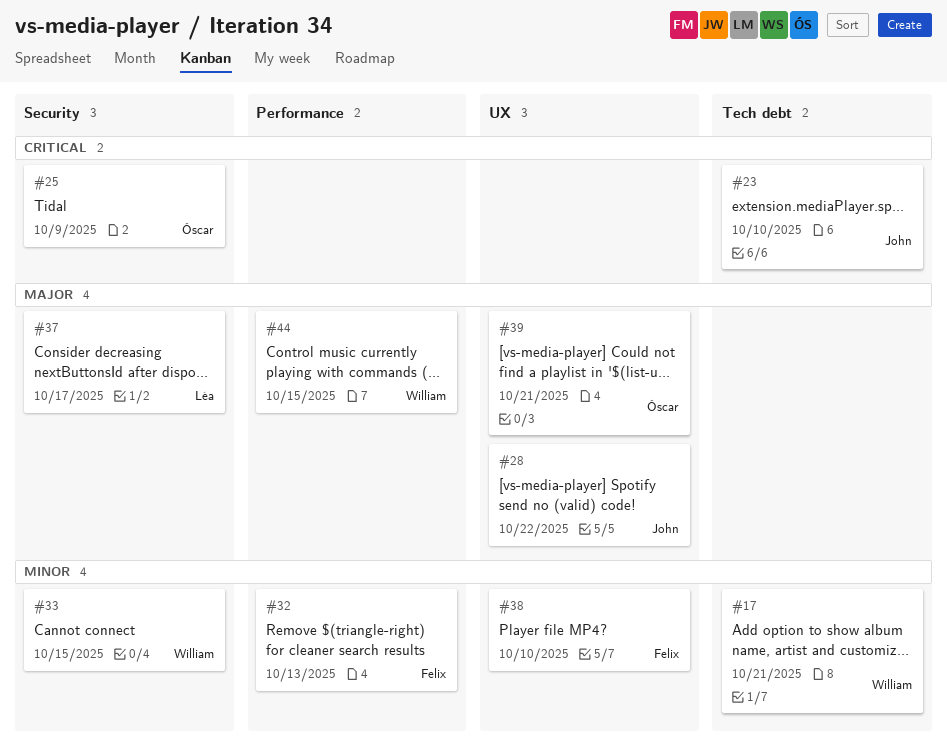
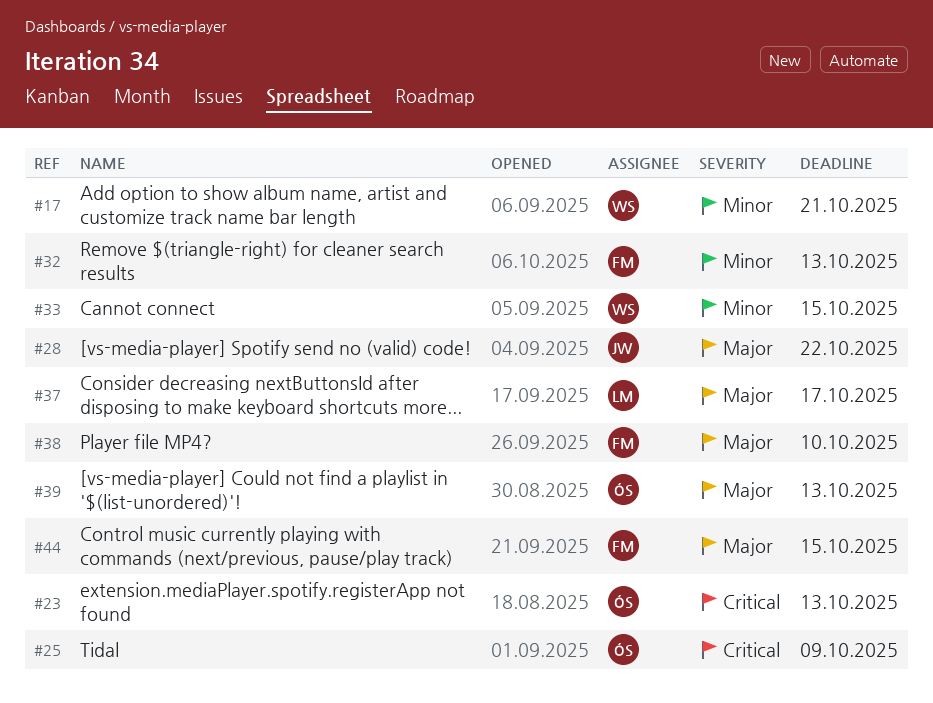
#23, owner: John -> Óscar
#23, due: Oct 10 -> Oct 13
#38, priority: Minor -> Major
#39, due: Oct 21 -> Oct 13
#44, owner: William -> Felix

